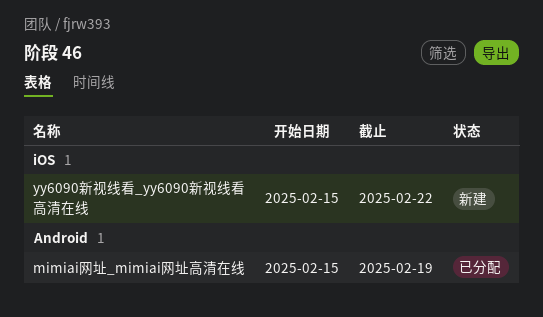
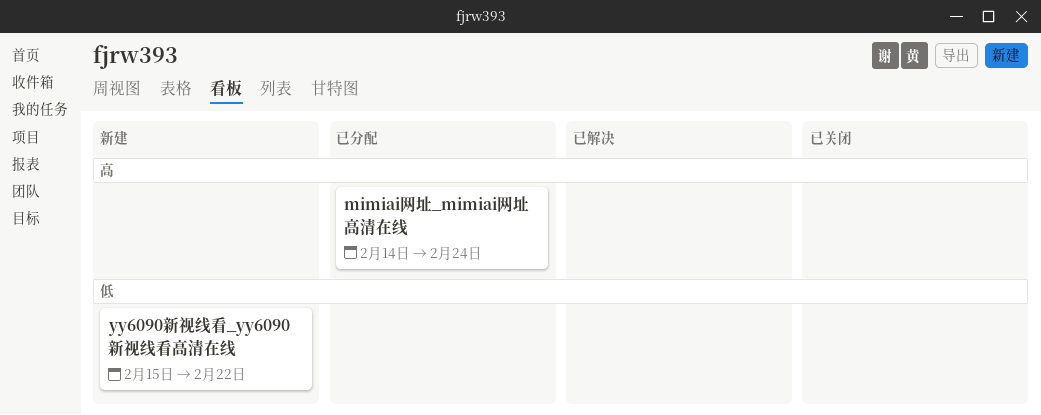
mimiai网址_mimiai网址高清在线, start: Feb 15 -> Feb 14
mimiai网址_mimiai网址高清在线, due: Feb 19 -> Feb 24

